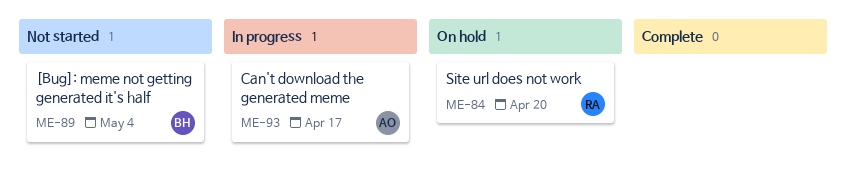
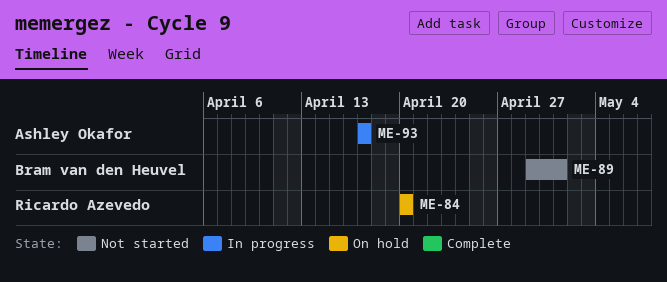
ME-89, due: May 4 -> May 1

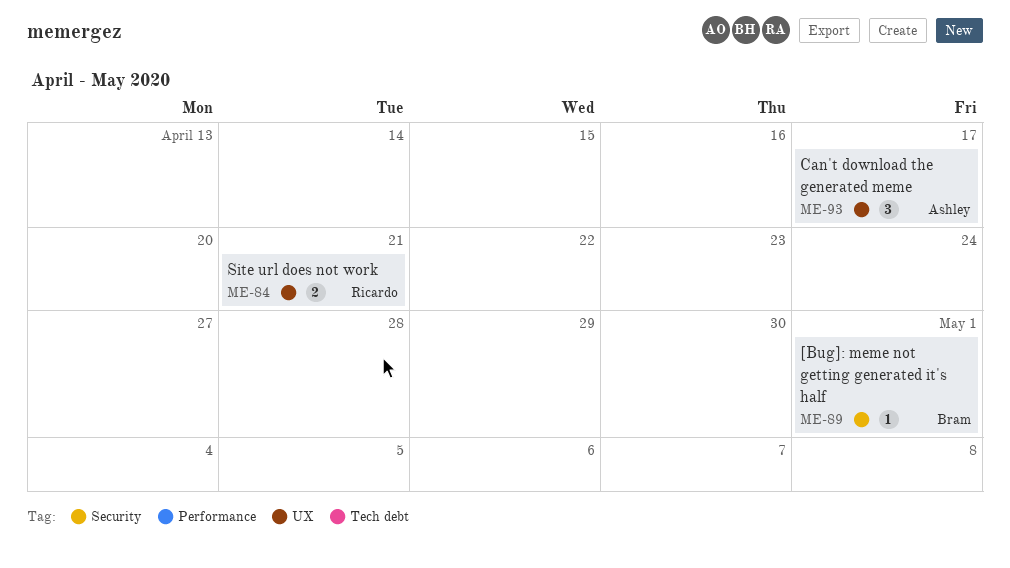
ME-84, due: Apr 20 -> Apr 21

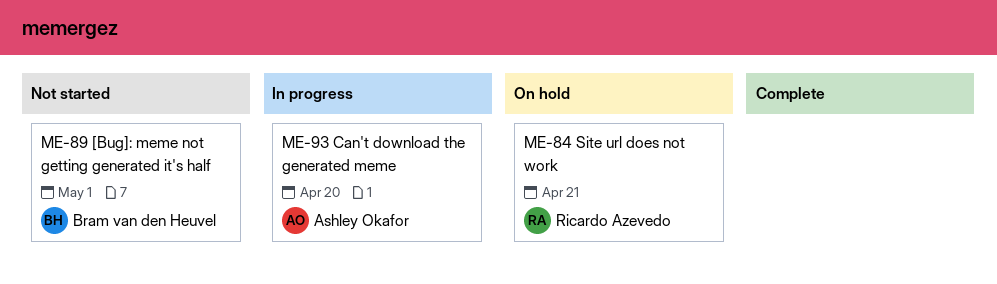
ME-93, due: Apr 17 -> Apr 20

